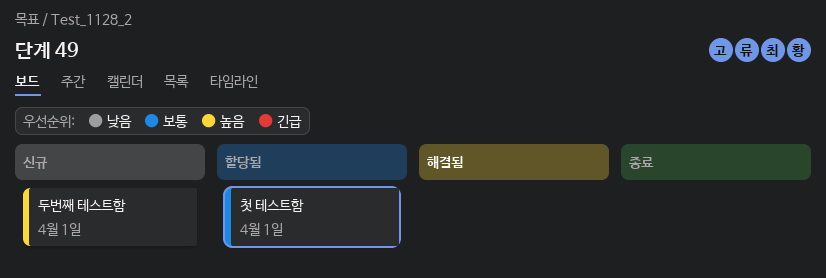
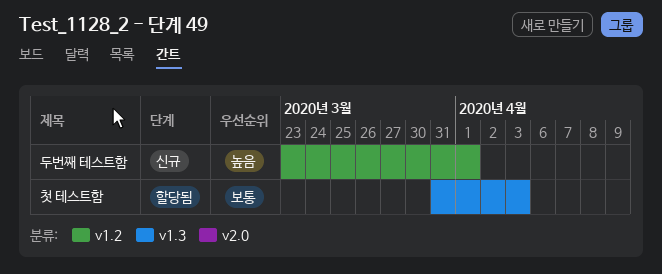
첫 테스트함, due: Apr 1 -> Apr 3

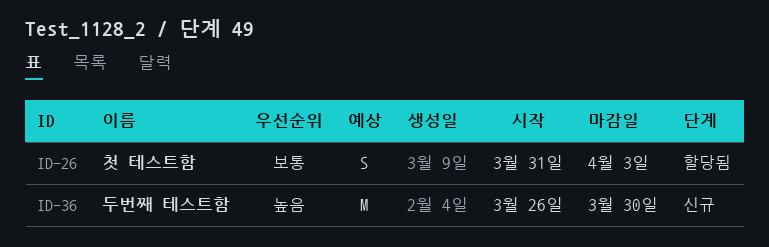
두번째 테스트함, start: Mar 23 -> Mar 26
두번째 테스트함, due: Apr 1 -> Mar 30

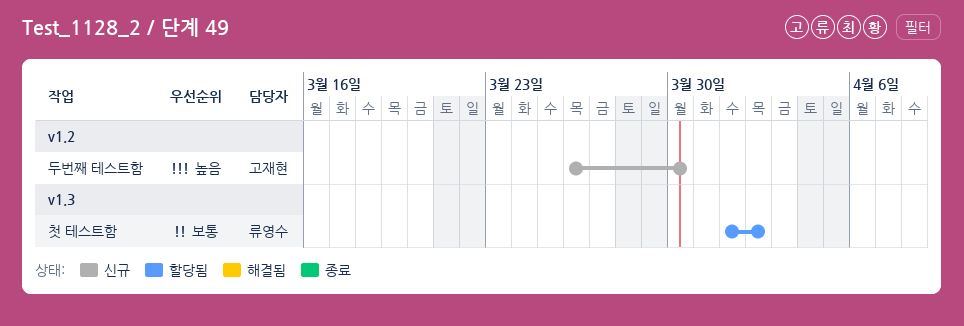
첫 테스트함, start: Mar 31 -> Apr 1
첫 테스트함, due: Apr 3 -> Apr 2

